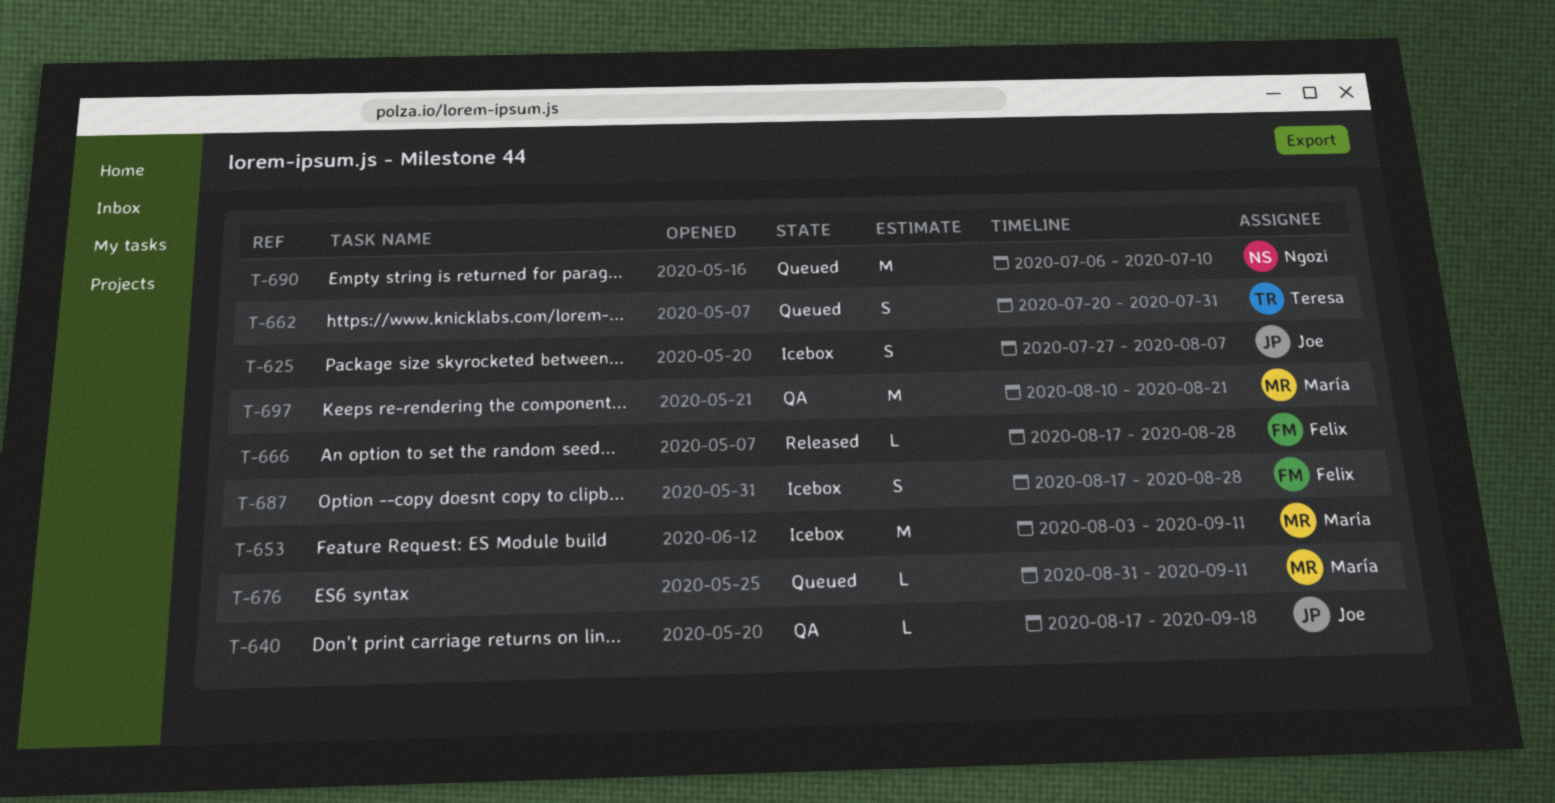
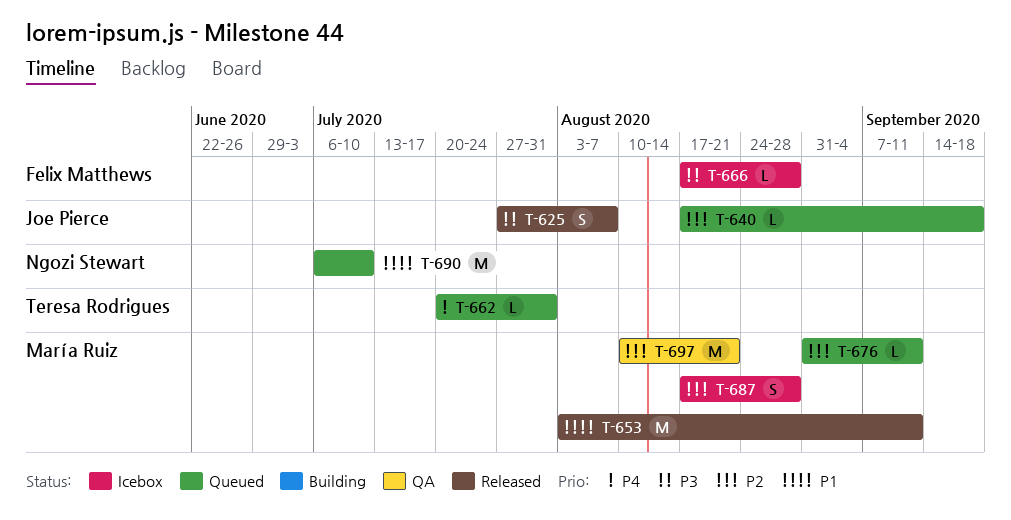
T-625, status: Icebox -> Released
T-640, status: QA -> Queued
T-653, status: Icebox -> Released
T-662, estimate: S -> L
T-666, status: Released -> Icebox
T-687, owner: Felix Matthews -> María Ruiz

